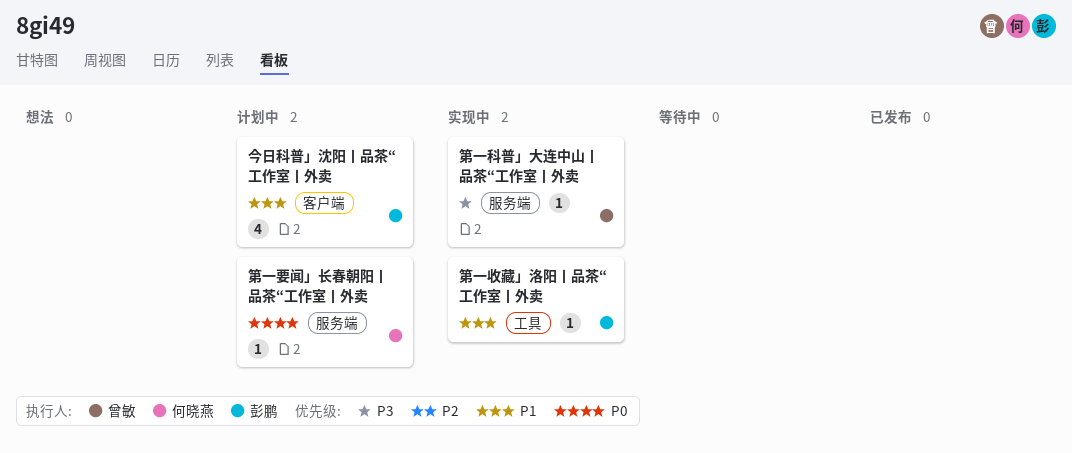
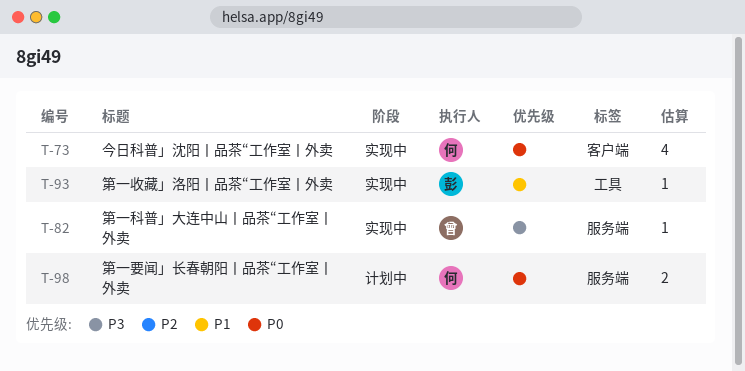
今日科普」沈阳丨品茶“工作室丨外卖, status: 计划中 -> 实现中
今日科普」沈阳丨品茶“工作室丨外卖, owner: 彭鹏 -> 何晓燕
今日科普」沈阳丨品茶“工作室丨外卖, priority: P1 -> P0
第一要闻」长春朝阳丨品茶“工作室丨外卖, estimate: 1 -> 2

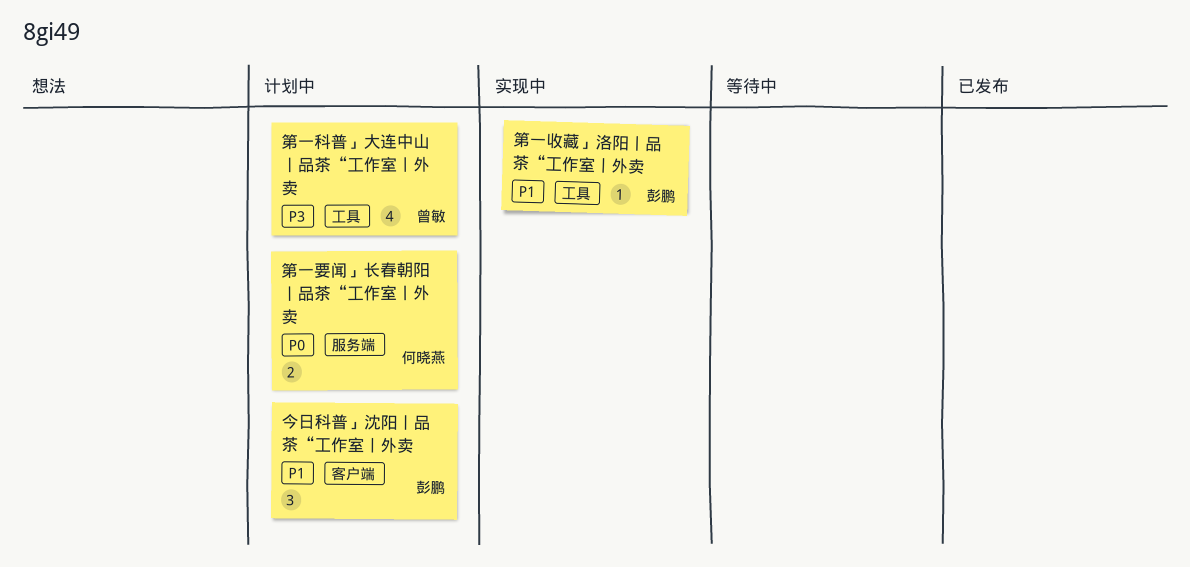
今日科普」沈阳丨品茶“工作室丨外卖, status: 实现中 -> 计划中
今日科普」沈阳丨品茶“工作室丨外卖, owner: 何晓燕 -> 彭鹏
今日科普」沈阳丨品茶“工作室丨外卖, priority: P0 -> P1
今日科普」沈阳丨品茶“工作室丨外卖, estimate: 4 -> 3
第一科普」大连中山丨品茶“工作室丨外卖, status: 实现中 -> 计划中
第一科普」大连中山丨品茶“工作室丨外卖, label: 服务端 -> 工具
第一科普」大连中山丨品茶“工作室丨外卖, estimate: 1 -> 4

